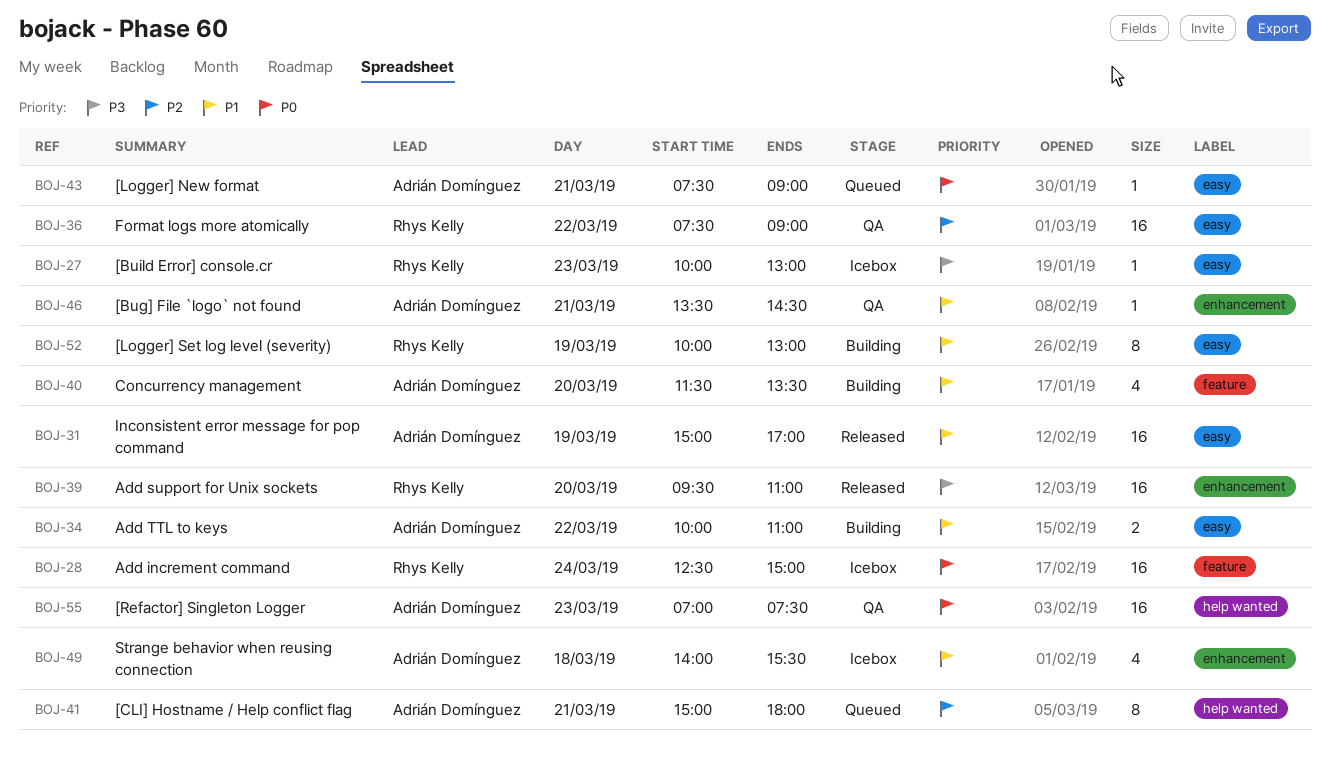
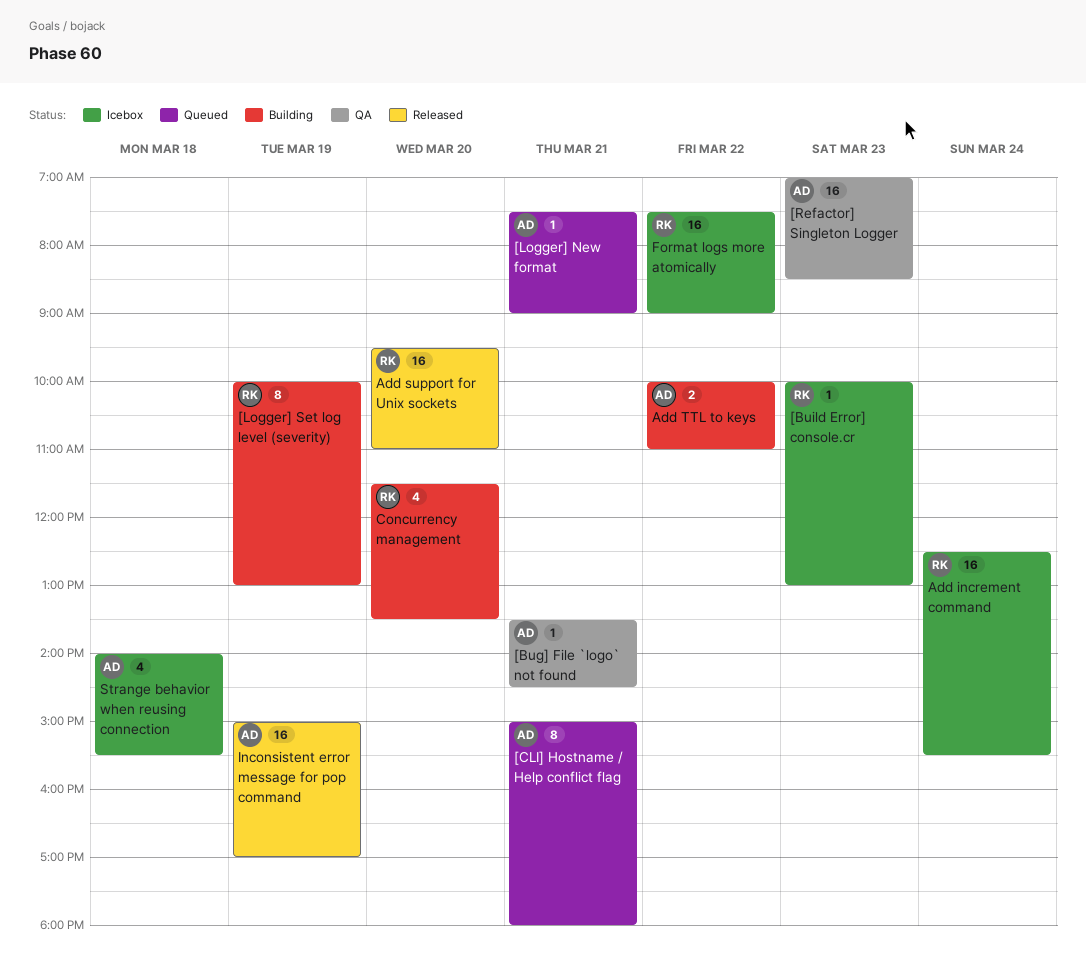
[Refactor] Singleton Logger, ends: 07:30 -> 08:30
Add increment command, ends: 15:00 -> 15:30
Concurrency management, owner: Adrián Domínguez -> Rhys Kelly
Format logs more atomically, status: QA -> Icebox

